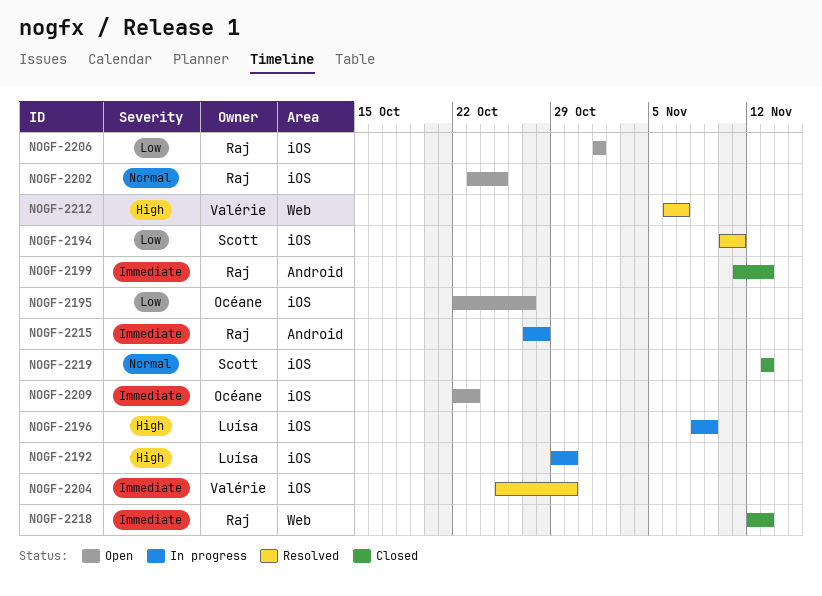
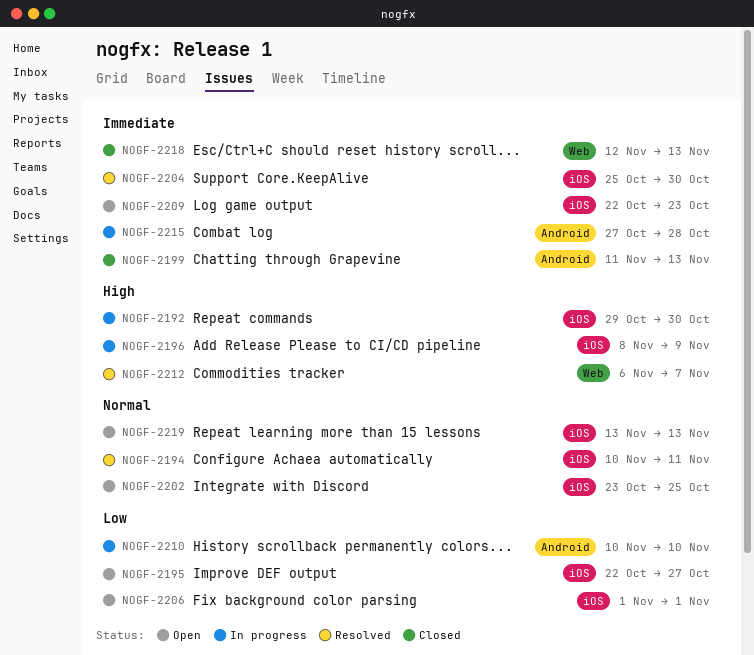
NOGF-2194, priority: Low -> Normal
NOGF-2210: none -> present
NOGF-2219, status: Closed -> Open

